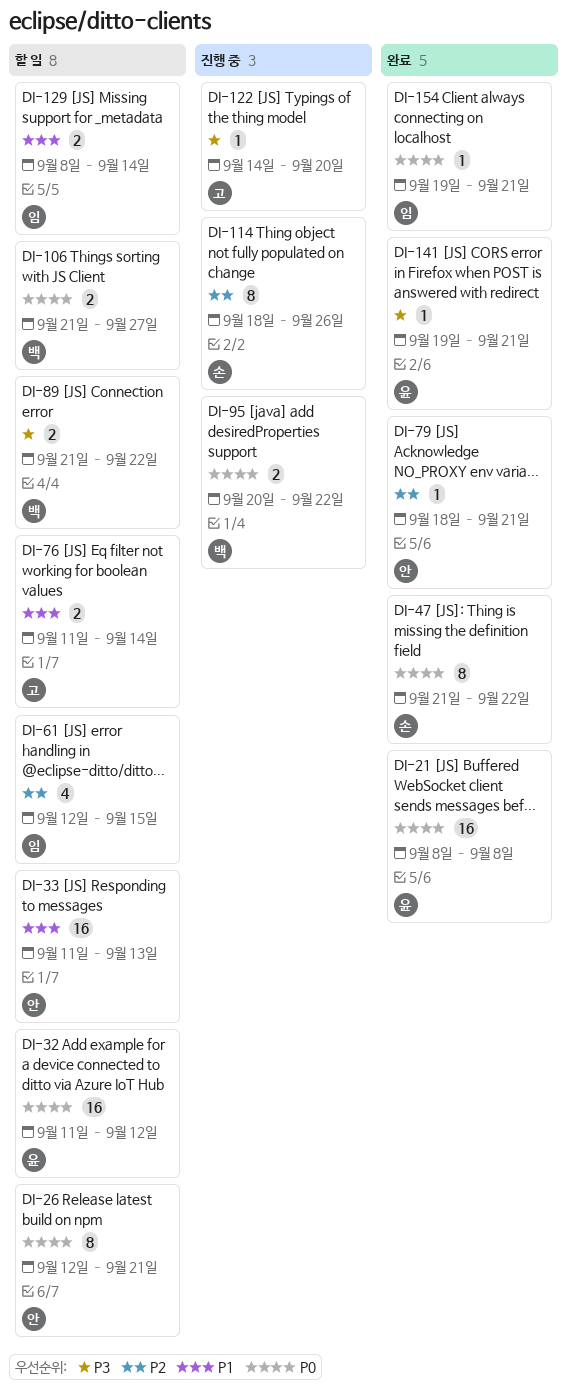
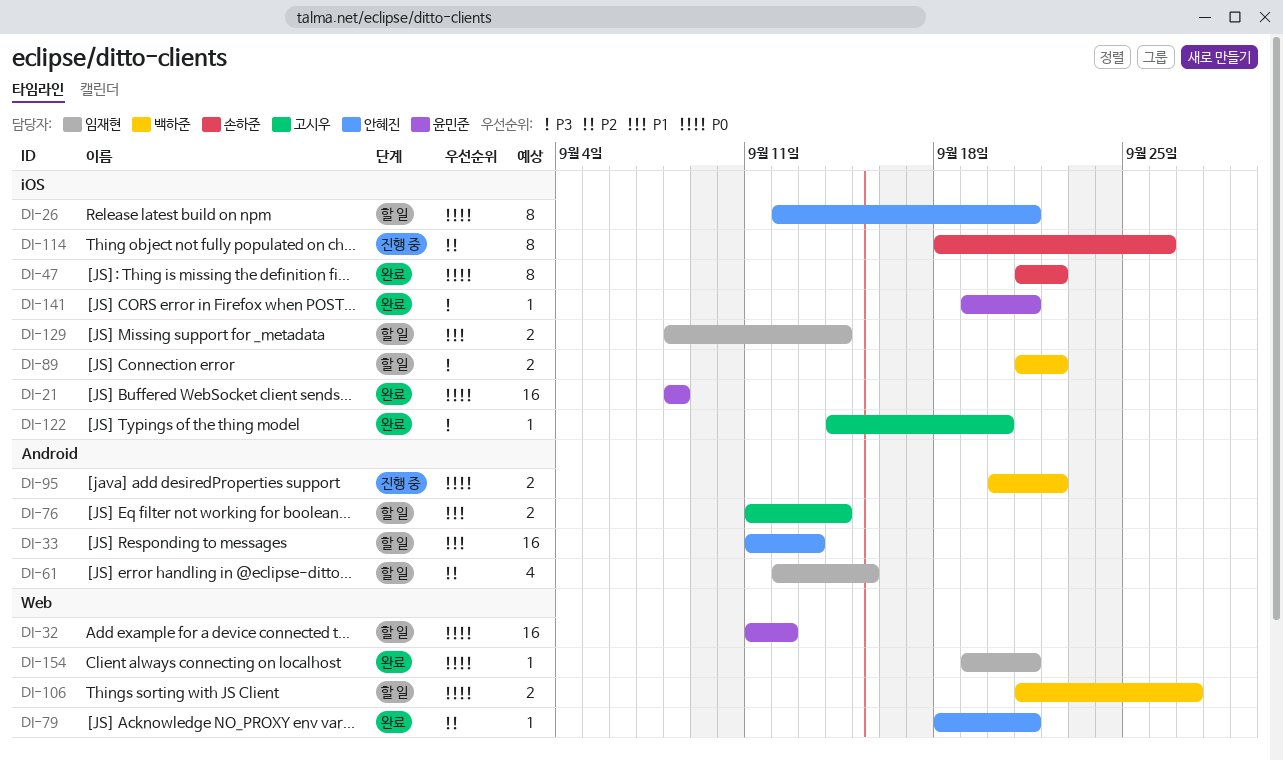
DI-122, status: 진행 중 -> 완료

